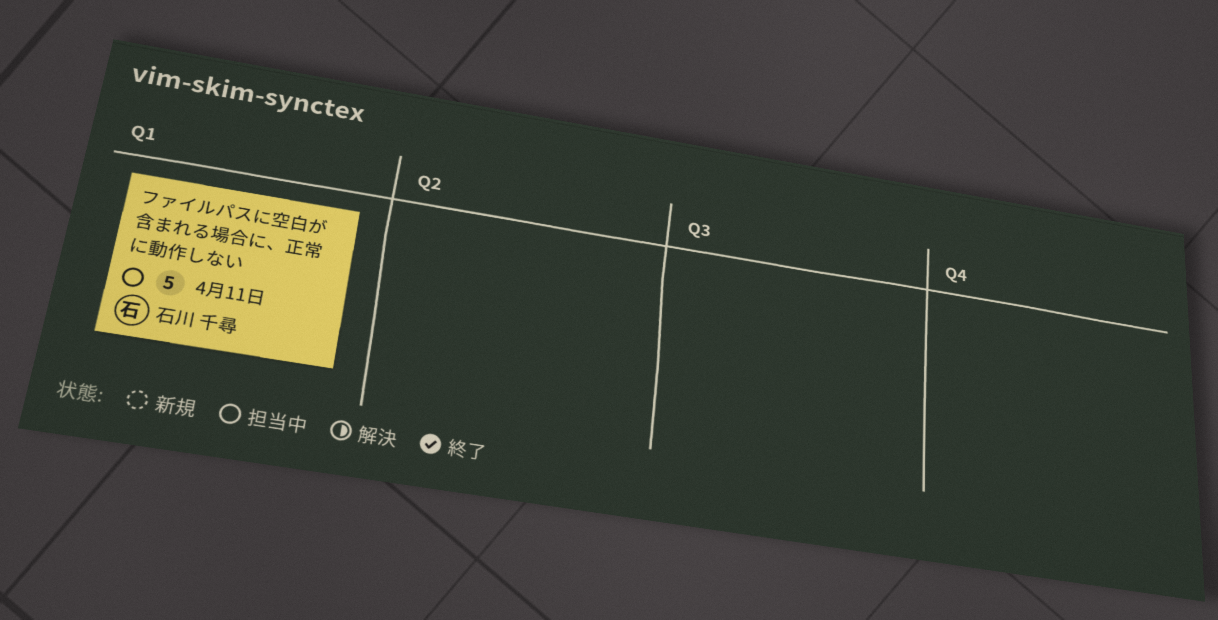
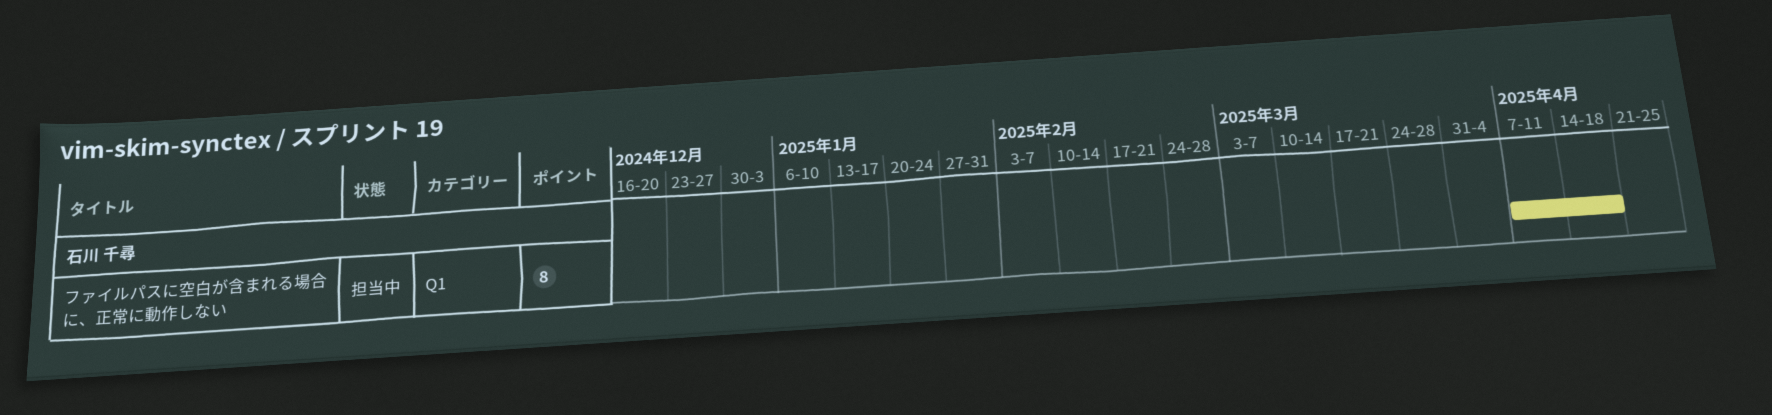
ファイルパスに空白が含まれる場合に、正常に動作しない, estimate: 5 -> 8
ファイルパスに空白が含まれる場合に、正常に動作しない, due: Apr 11 -> Apr 18

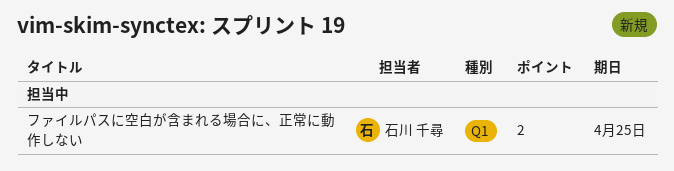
ファイルパスに空白が含まれる場合に、正常に動作しない, estimate: 8 -> 2
ファイルパスに空白が含まれる場合に、正常に動作しない, due: Apr 18 -> Apr 25

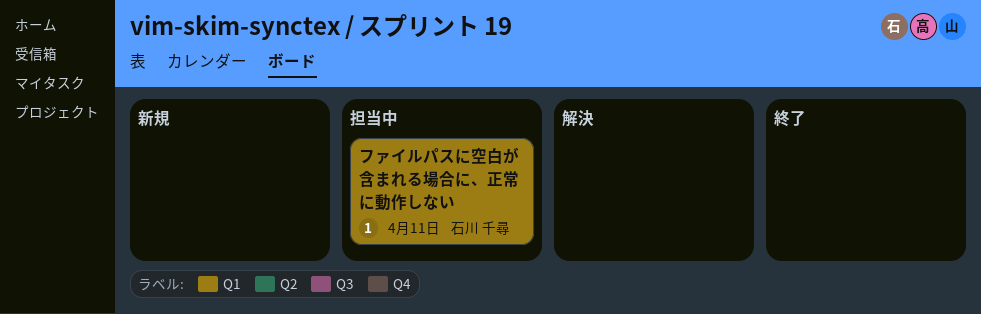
ファイルパスに空白が含まれる場合に、正常に動作しない, estimate: 2 -> 1
ファイルパスに空白が含まれる場合に、正常に動作しない, due: Apr 25 -> Apr 11

